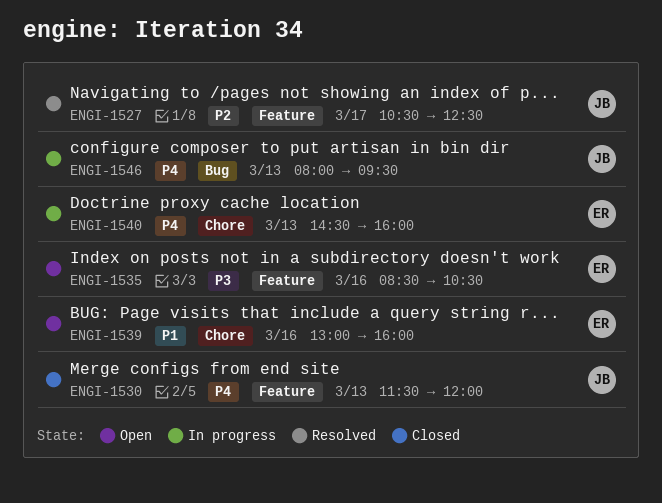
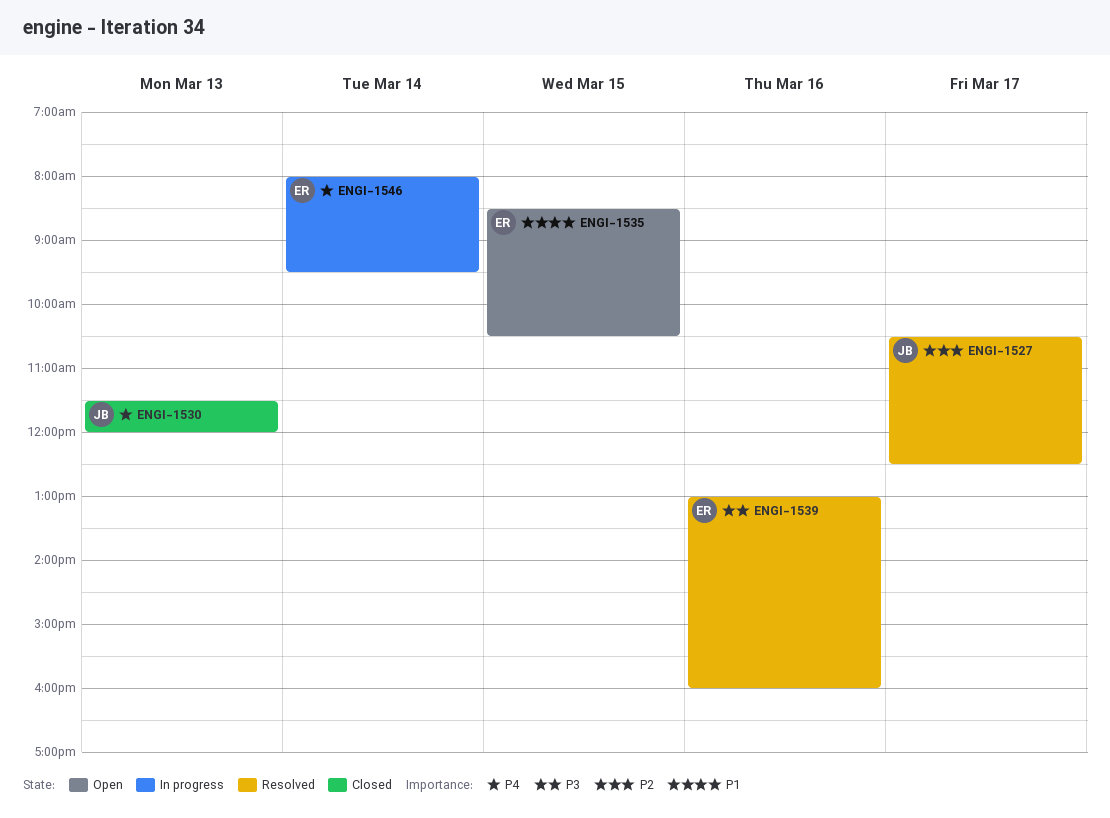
ENGI-1535, priority: P3 -> P1
ENGI-1535, day: Mar 16 -> Mar 15
ENGI-1539, status: Open -> Resolved
ENGI-1539, priority: P1 -> P3
ENGI-1540: present -> none
ENGI-1546, owner: JB -> ER
ENGI-1546, day: Mar 13 -> Mar 14

